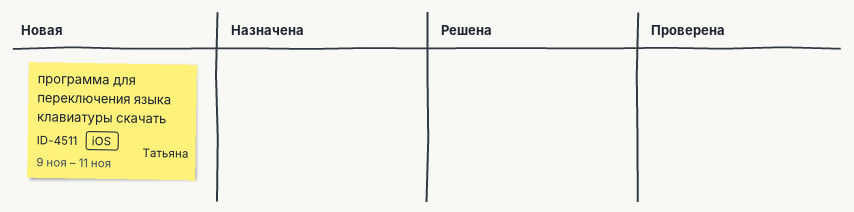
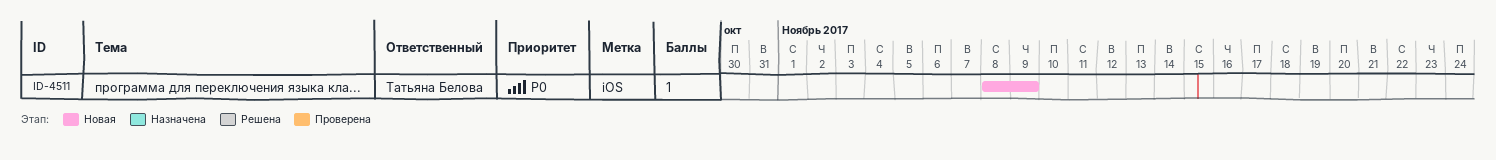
ID-4511, start: Nov 9 -> Nov 8
ID-4511, due: Nov 11 -> Nov 9

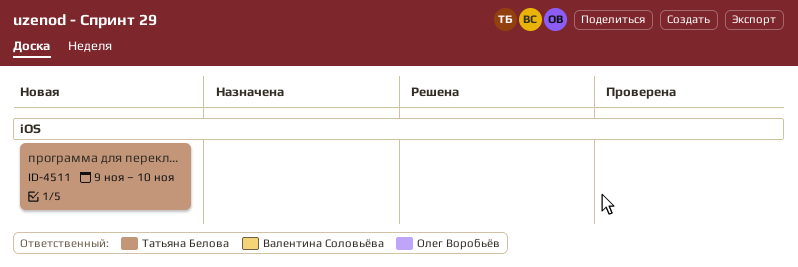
ID-4511, start: Nov 8 -> Nov 9
ID-4511, due: Nov 9 -> Nov 10

